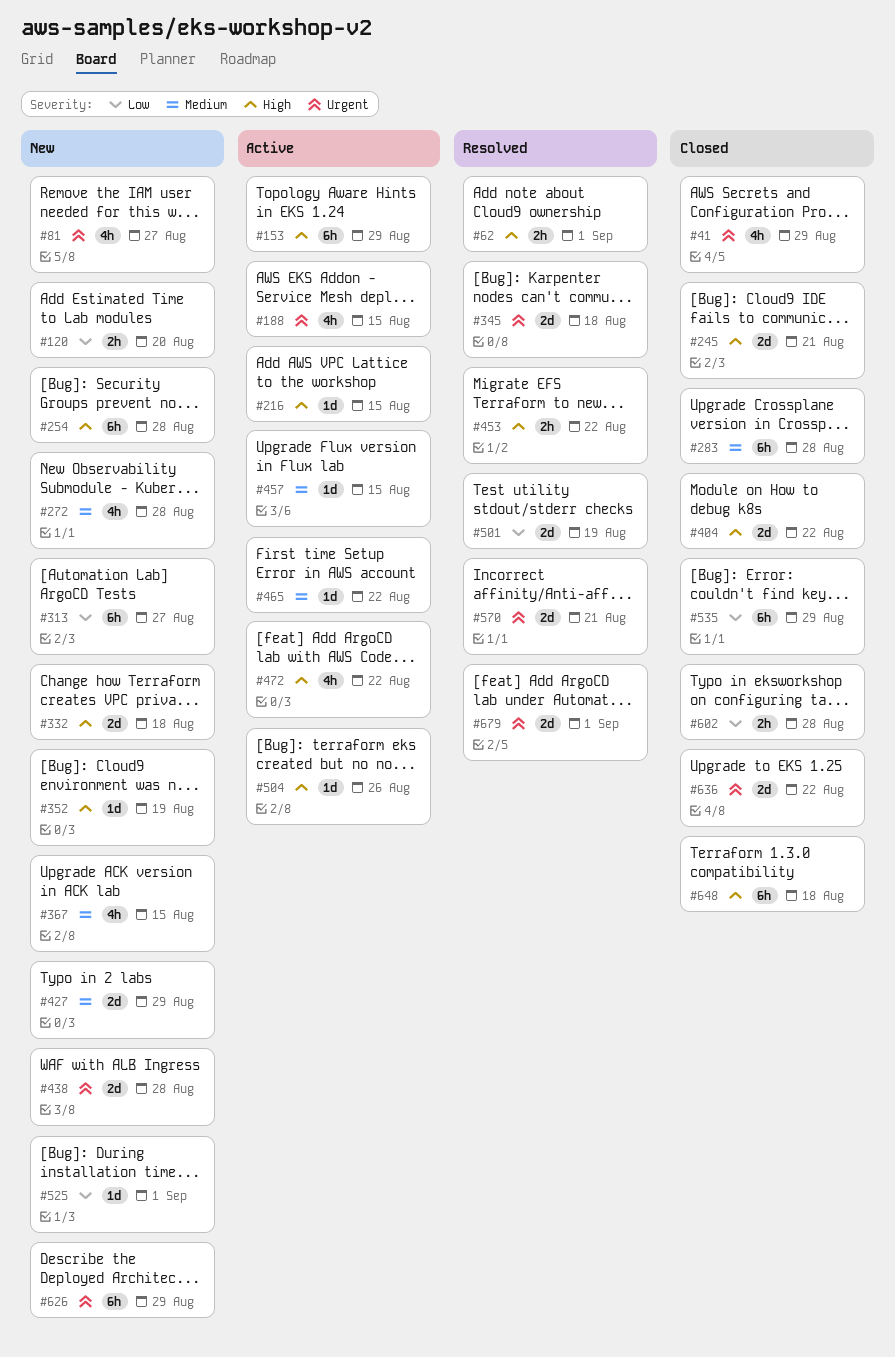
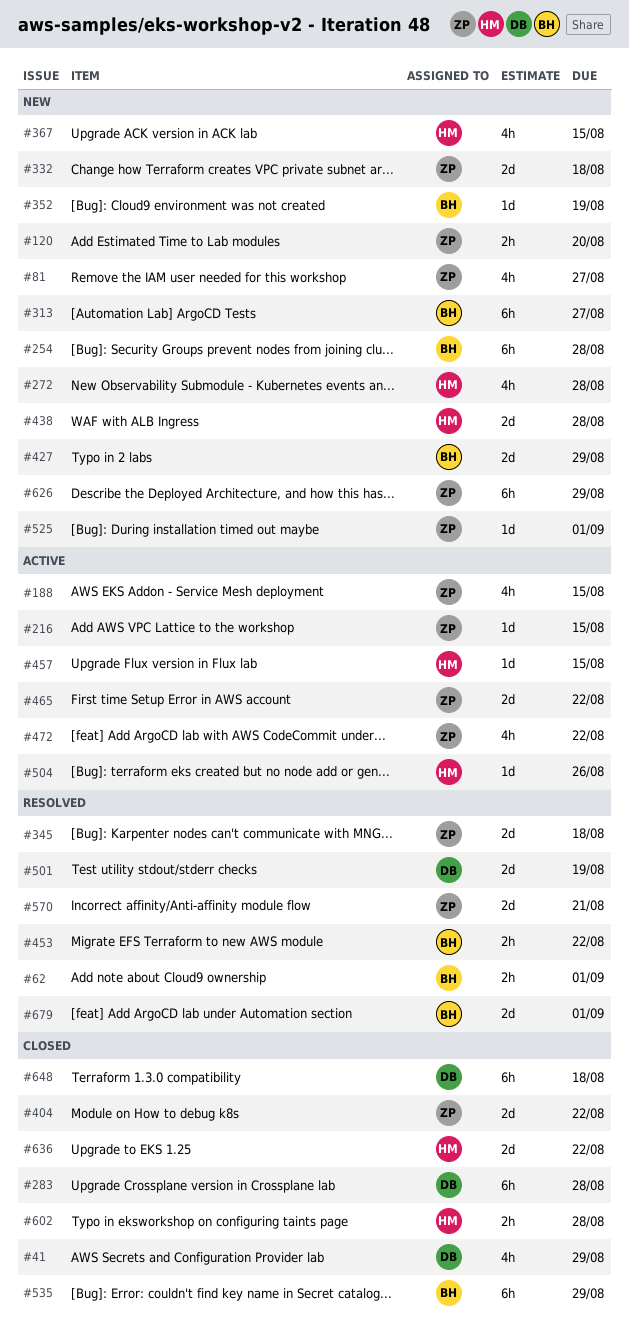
#153: present -> none
#245: present -> none
#465, estimate: 1d -> 2d

